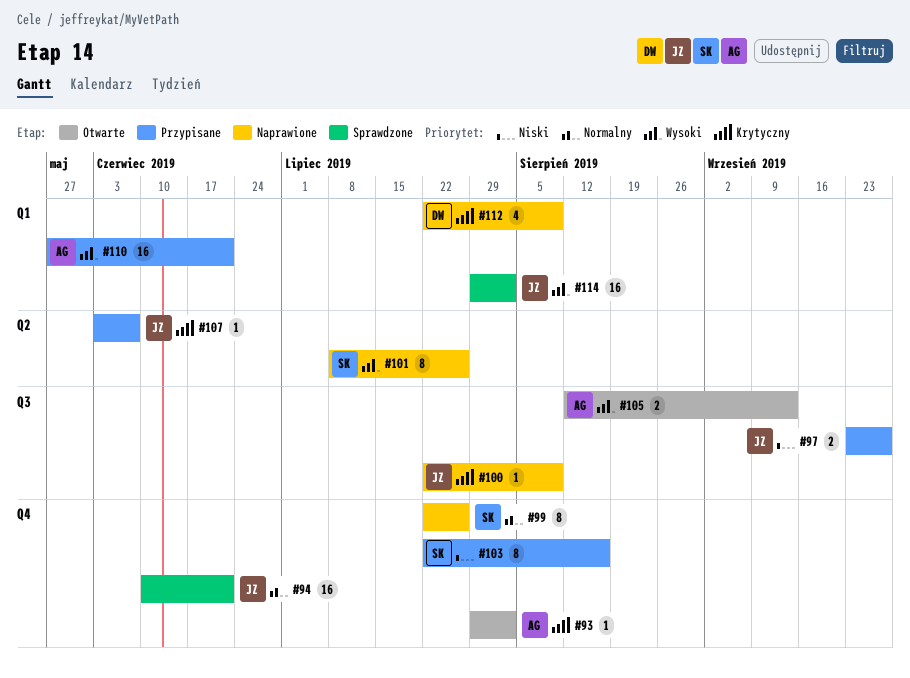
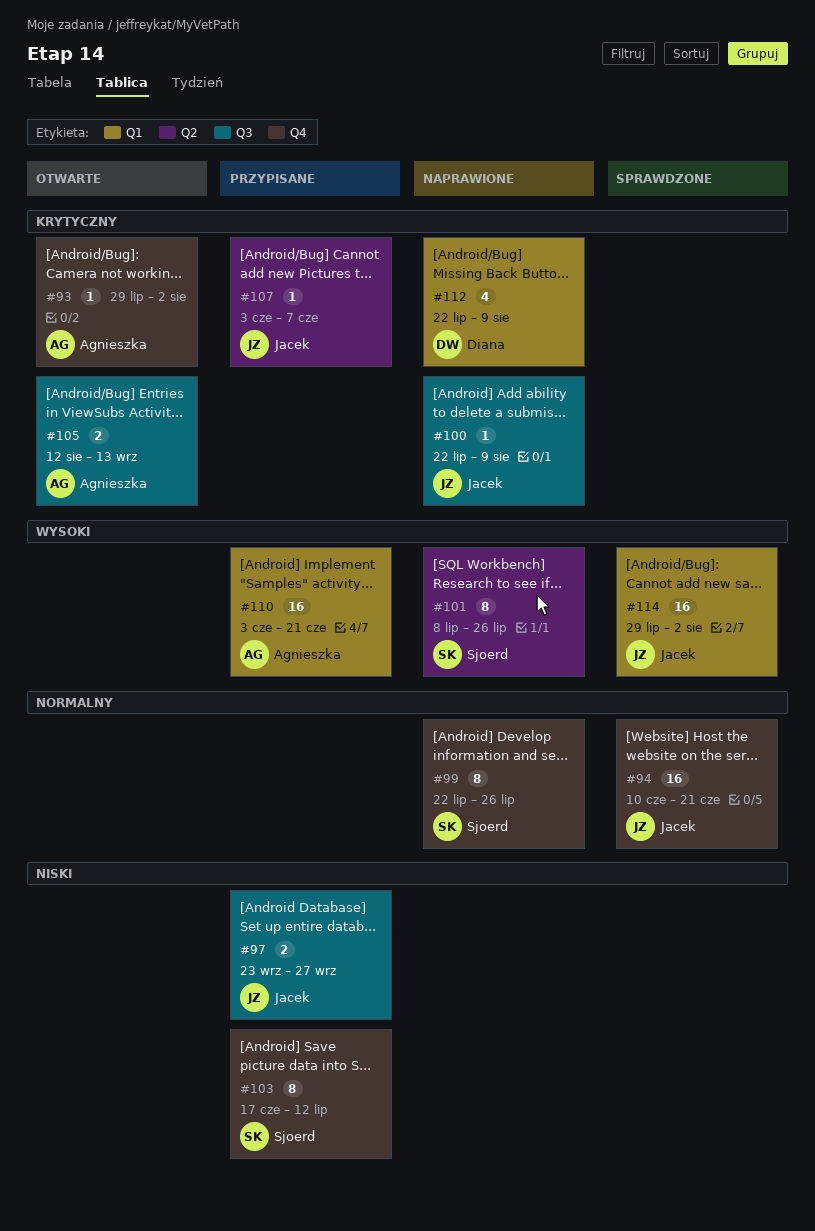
#103, start: Jul 22 -> Jun 17
#103, due: Aug 16 -> Jul 12
#105, priority: Wysoki -> Krytyczny
#110, start: May 27 -> Jun 3

